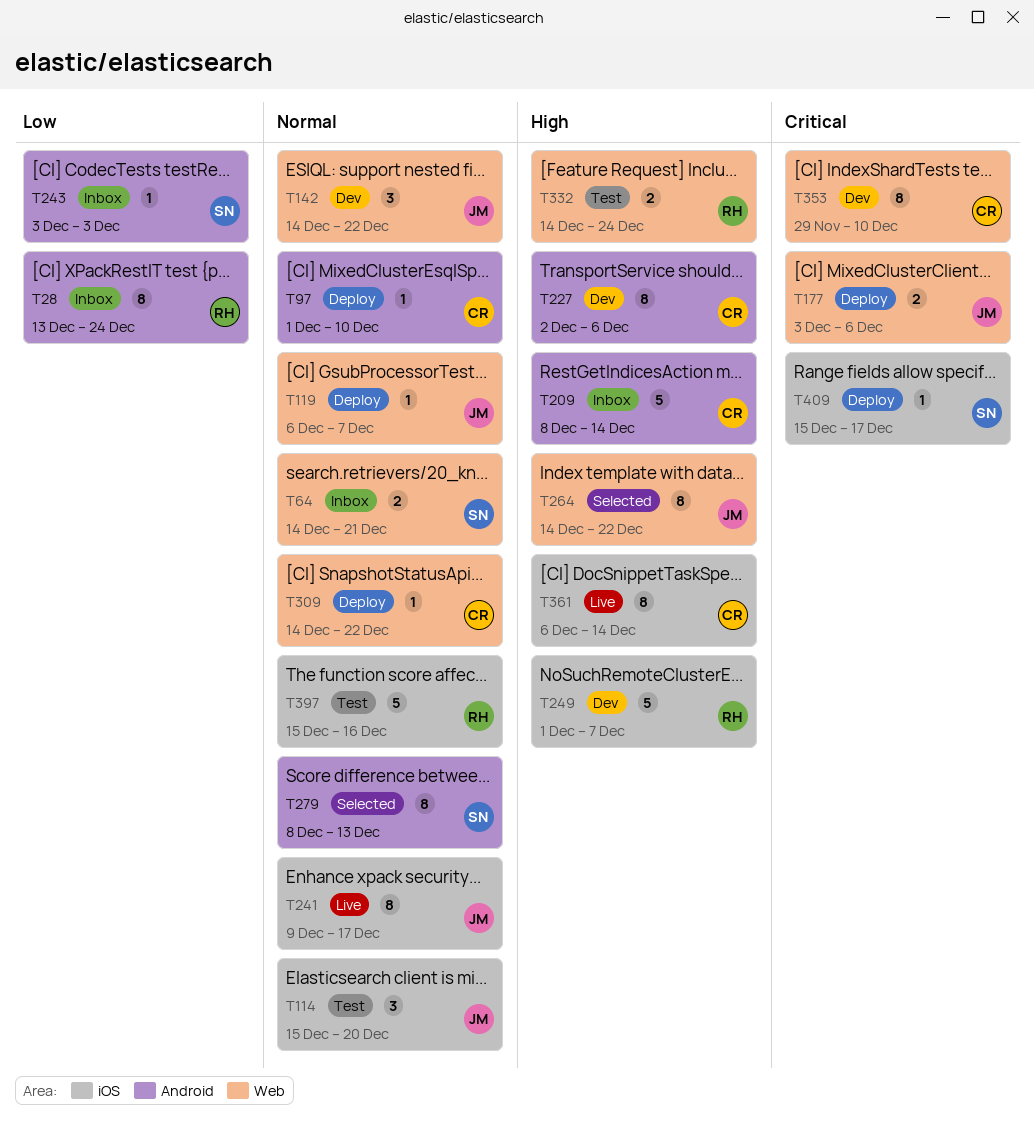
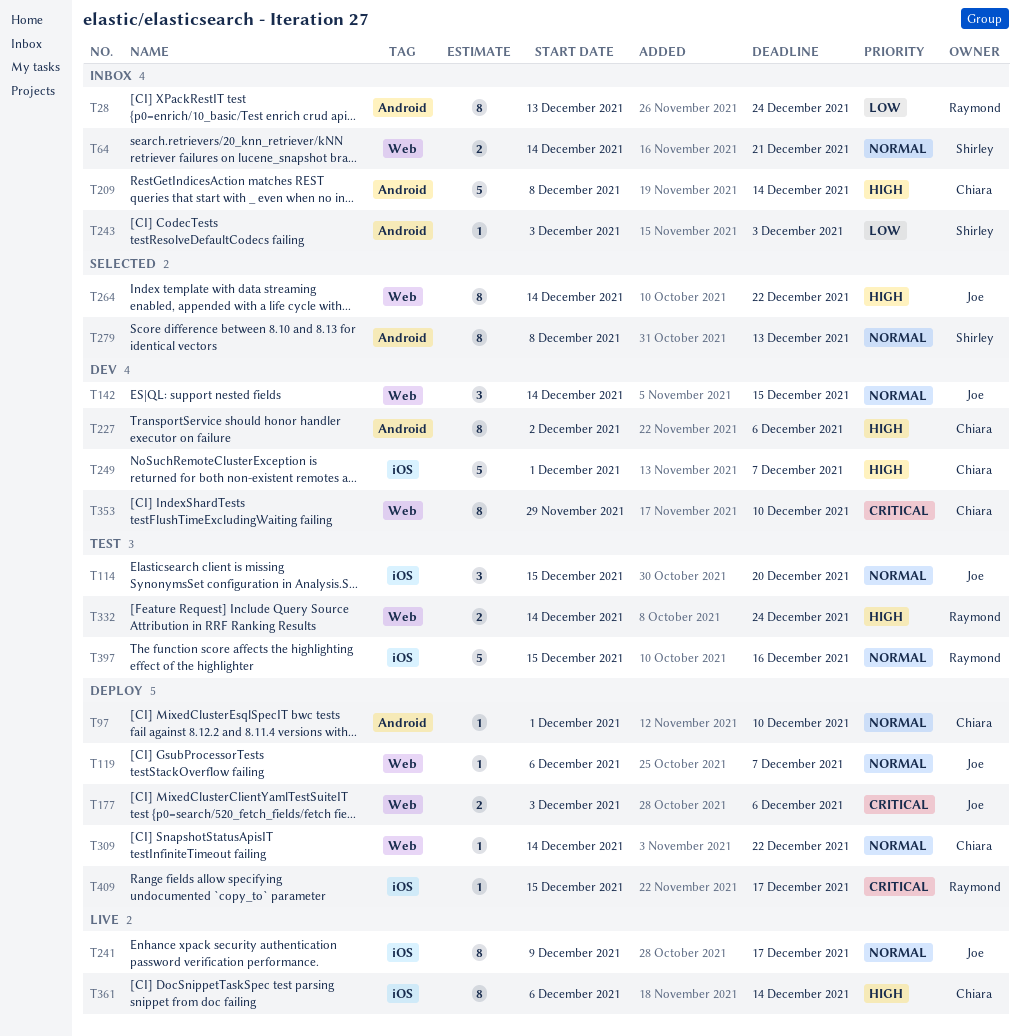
T142, due: Dec 22 -> Dec 15
T249, owner: Raymond -> Chiara
T409, owner: Shirley -> Raymond

